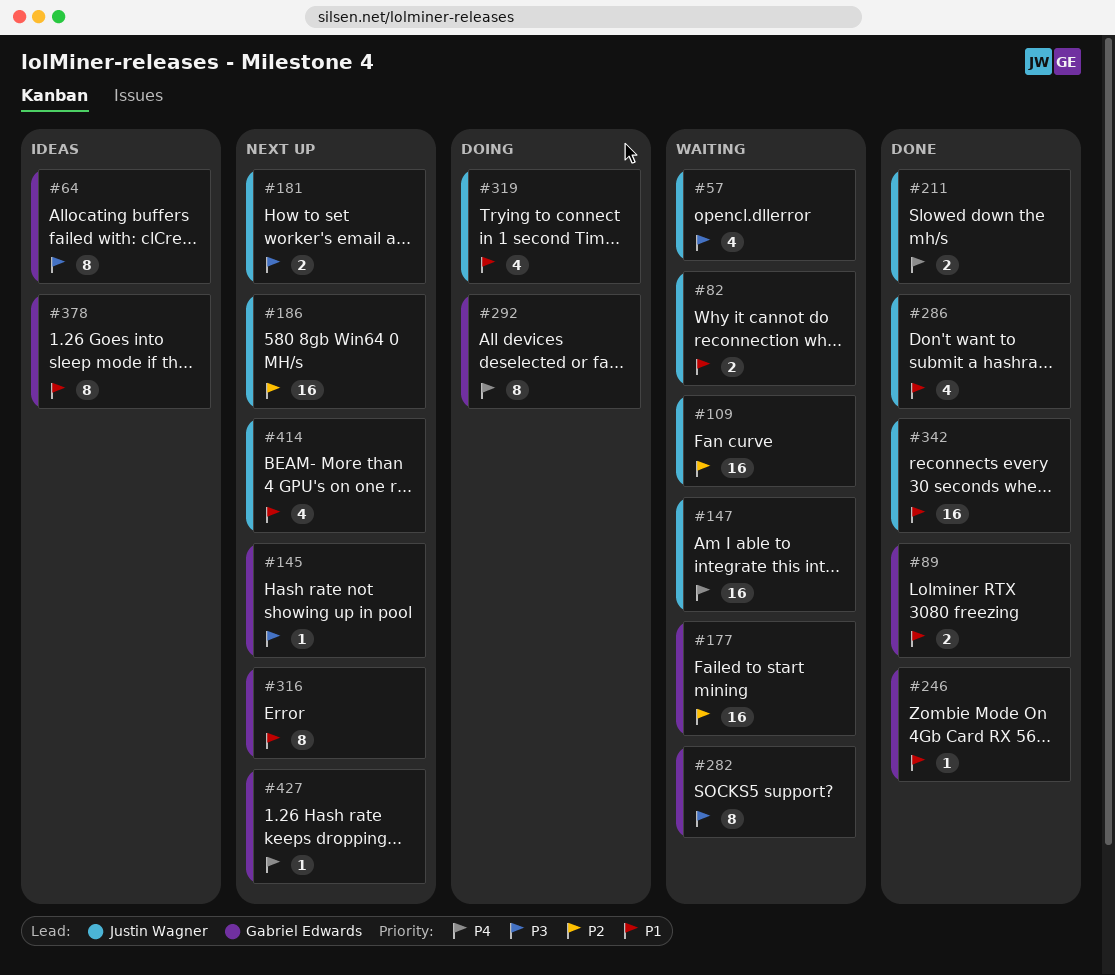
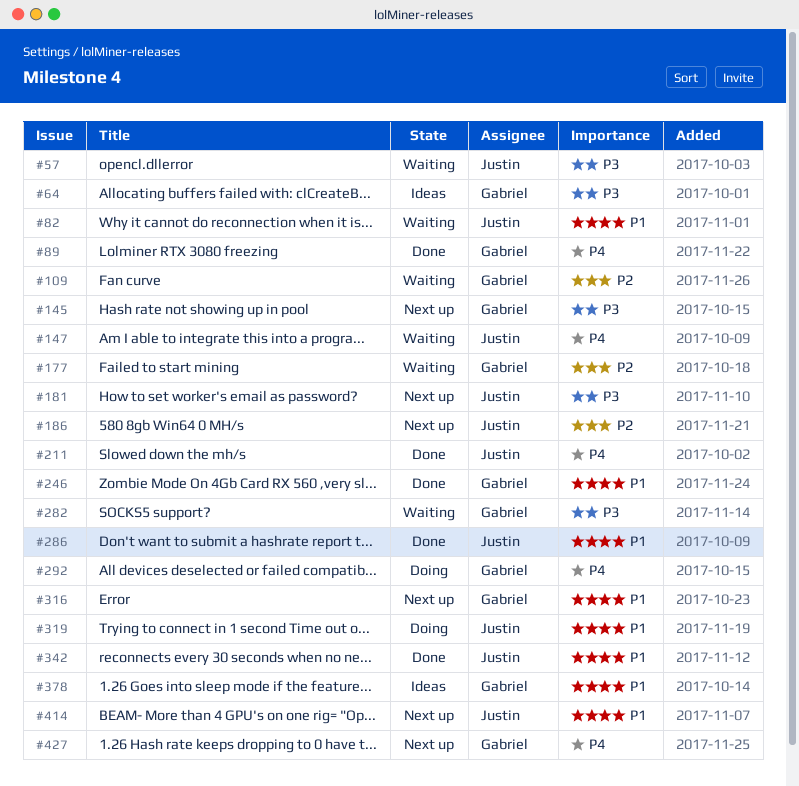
#89, priority: P1 -> P4
#109, owner: Justin Wagner -> Gabriel Edwards

